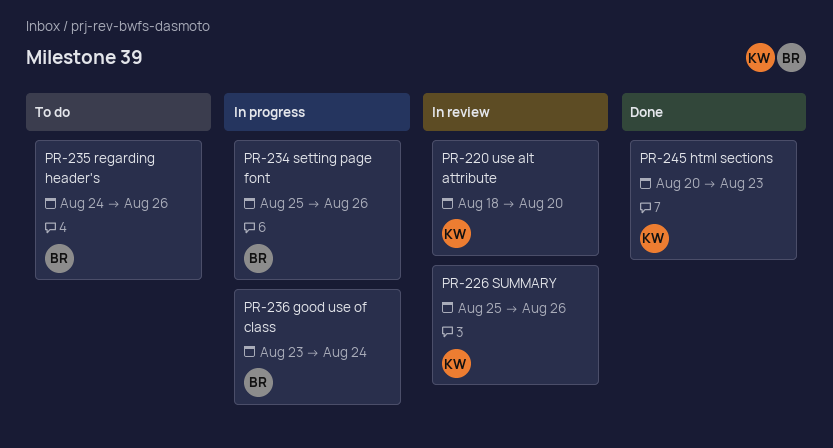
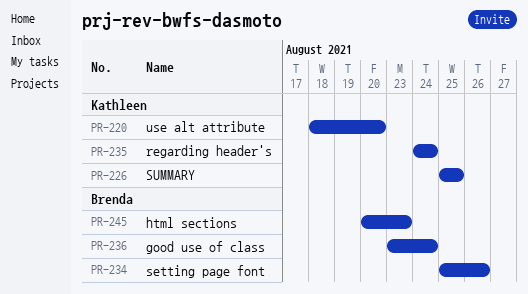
PR-226, due: Aug 26 -> Aug 25
PR-235, owner: Brenda -> Kathleen
PR-235, due: Aug 26 -> Aug 24
PR-245, owner: Kathleen -> Brenda

